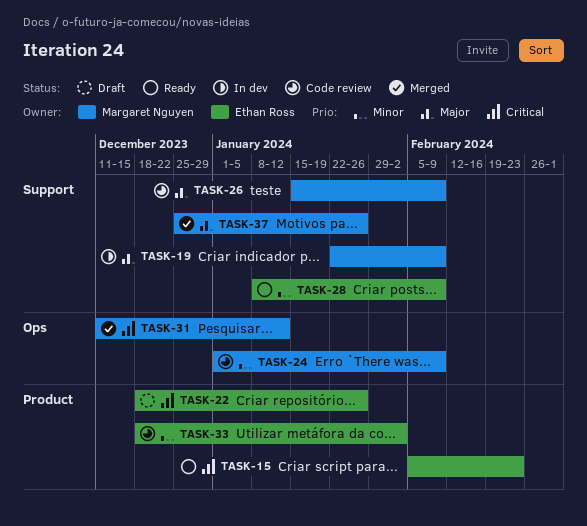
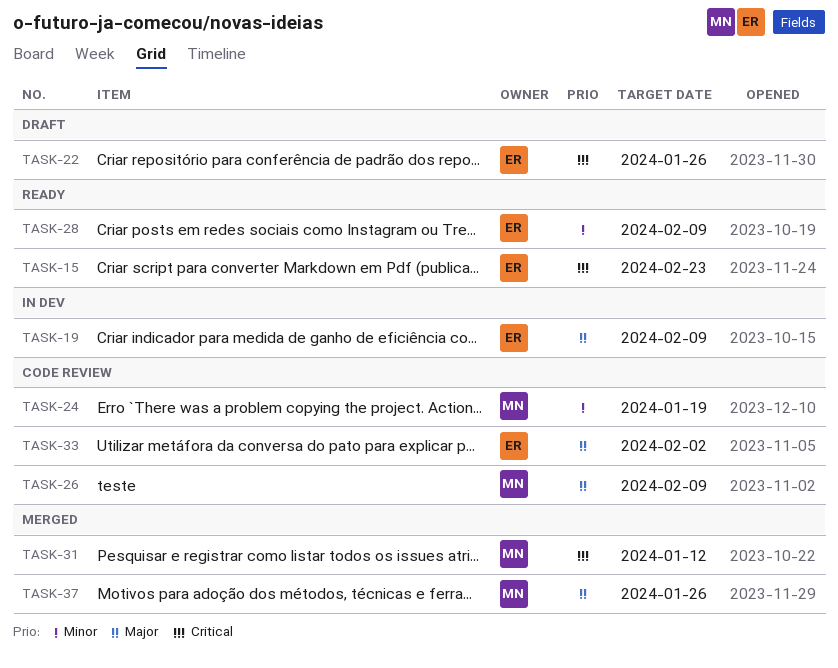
TASK-19, owner: Margaret Nguyen -> Ethan Ross
TASK-24, due: Feb 9 -> Jan 19
TASK-33, priority: Minor -> Major

